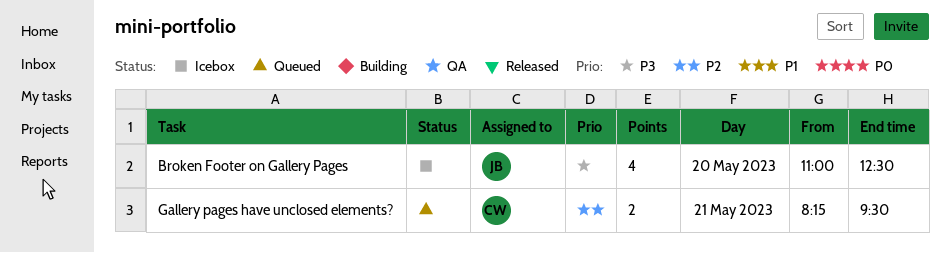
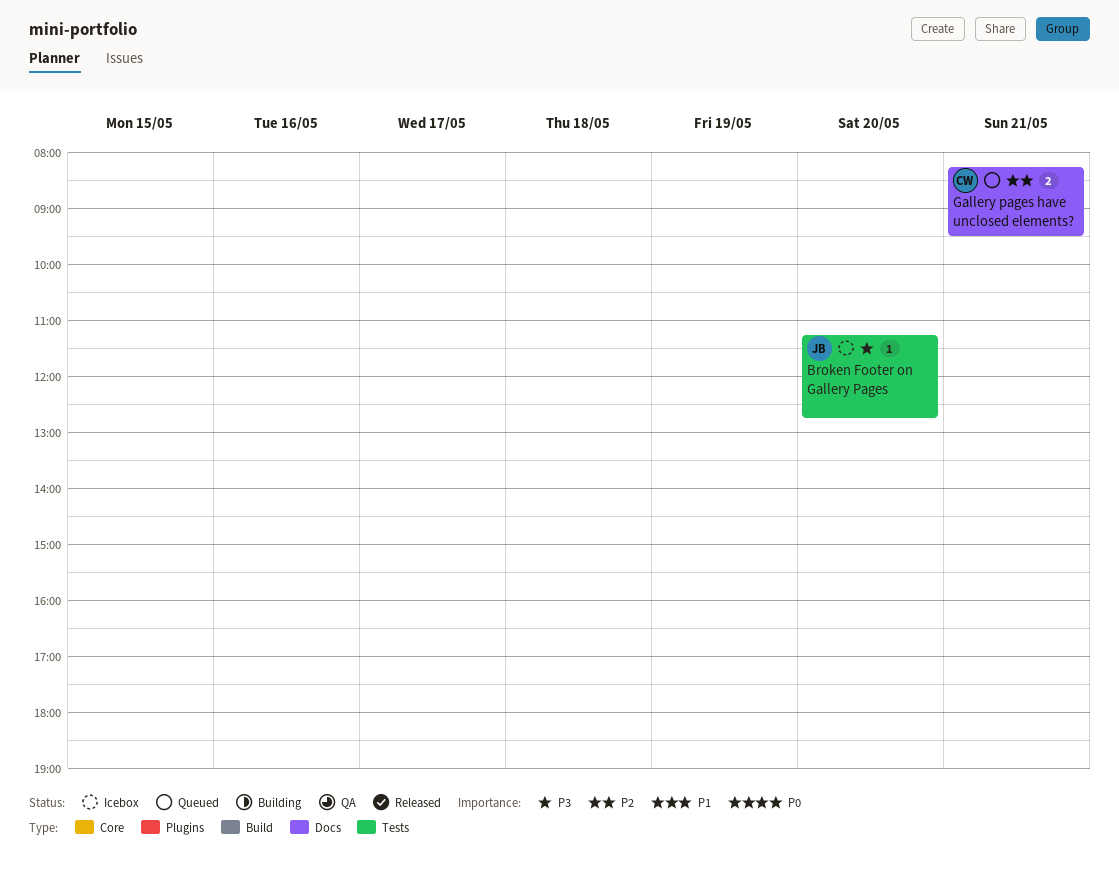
Broken Footer on Gallery Pages, estimate: 4 -> 1
Broken Footer on Gallery Pages, begins: 11:00 -> 11:15
Broken Footer on Gallery Pages, ends: 12:30 -> 12:45

